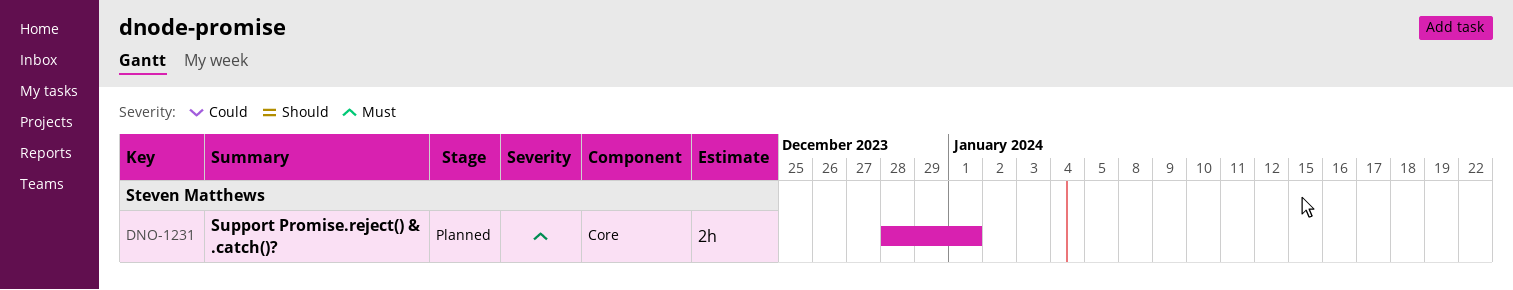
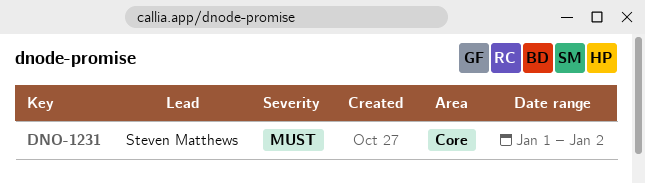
DNO-1231, start: Dec 28 -> Jan 1
DNO-1231, due: Jan 1 -> Jan 2

